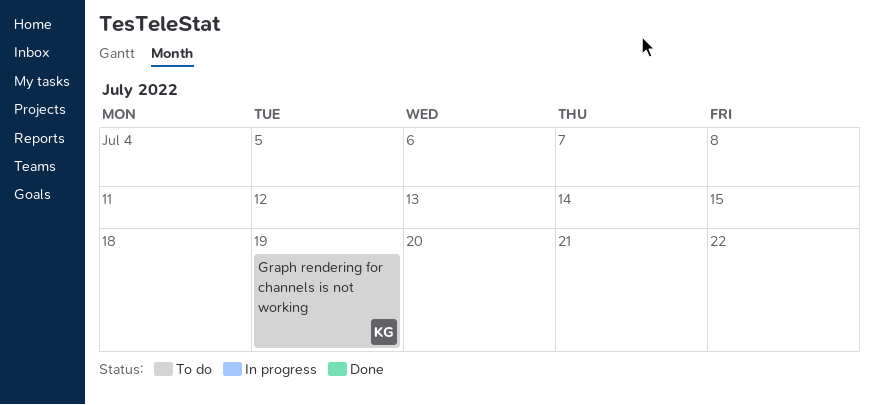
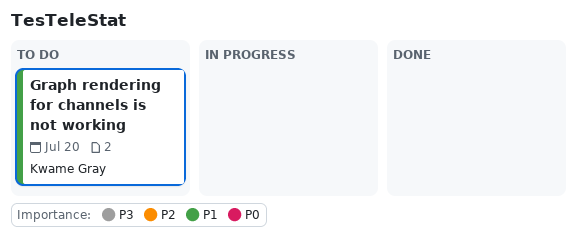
Graph rendering for channels is not working, due: Jul 19 -> Jul 20

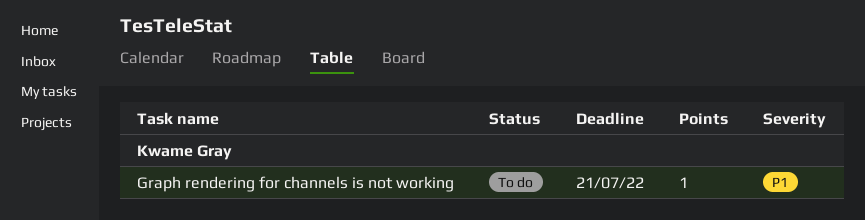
Graph rendering for channels is not working, due: Jul 20 -> Jul 21

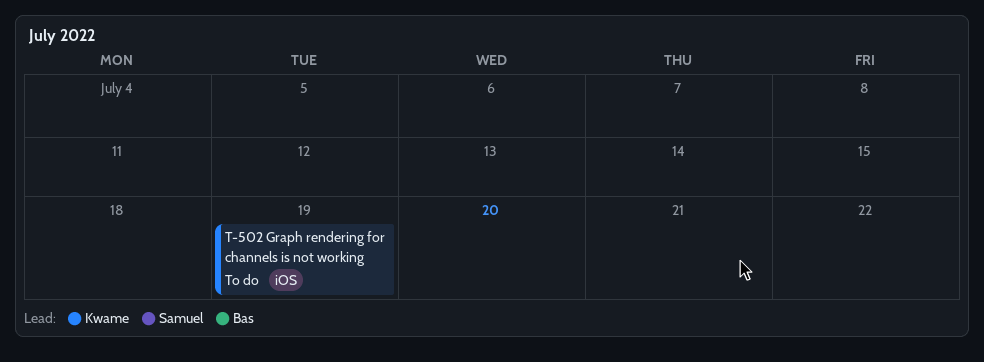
Graph rendering for channels is not working, due: Jul 21 -> Jul 19

